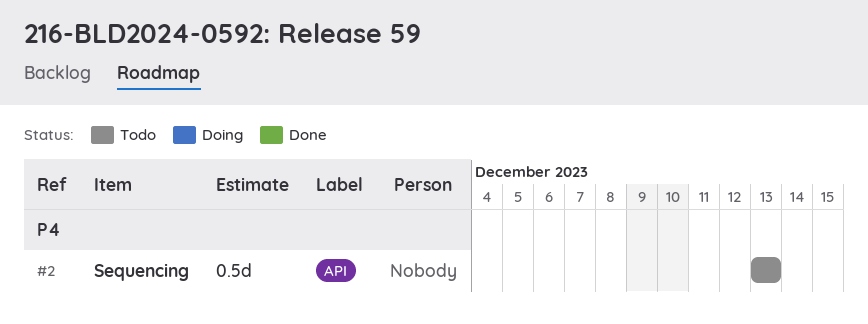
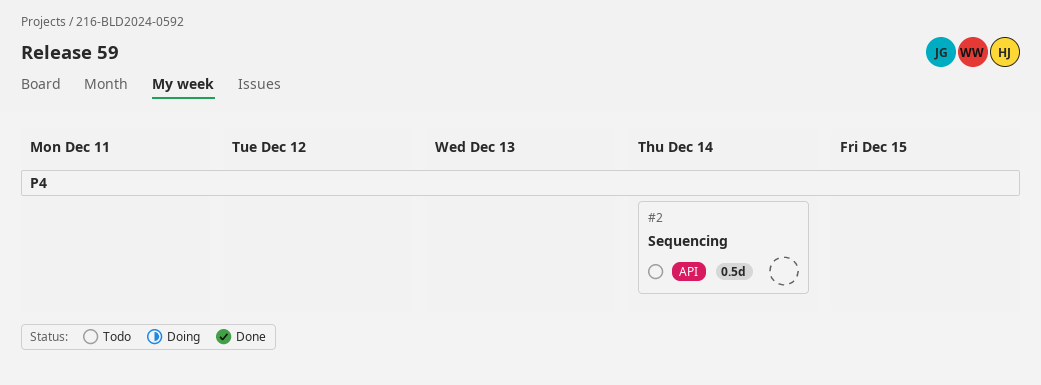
#2, due: Dec 13 -> Dec 14

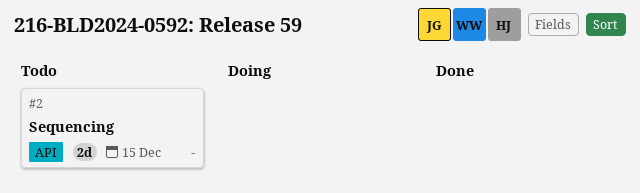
#2, estimate: 0.5d -> 2d
#2, due: Dec 14 -> Dec 15

